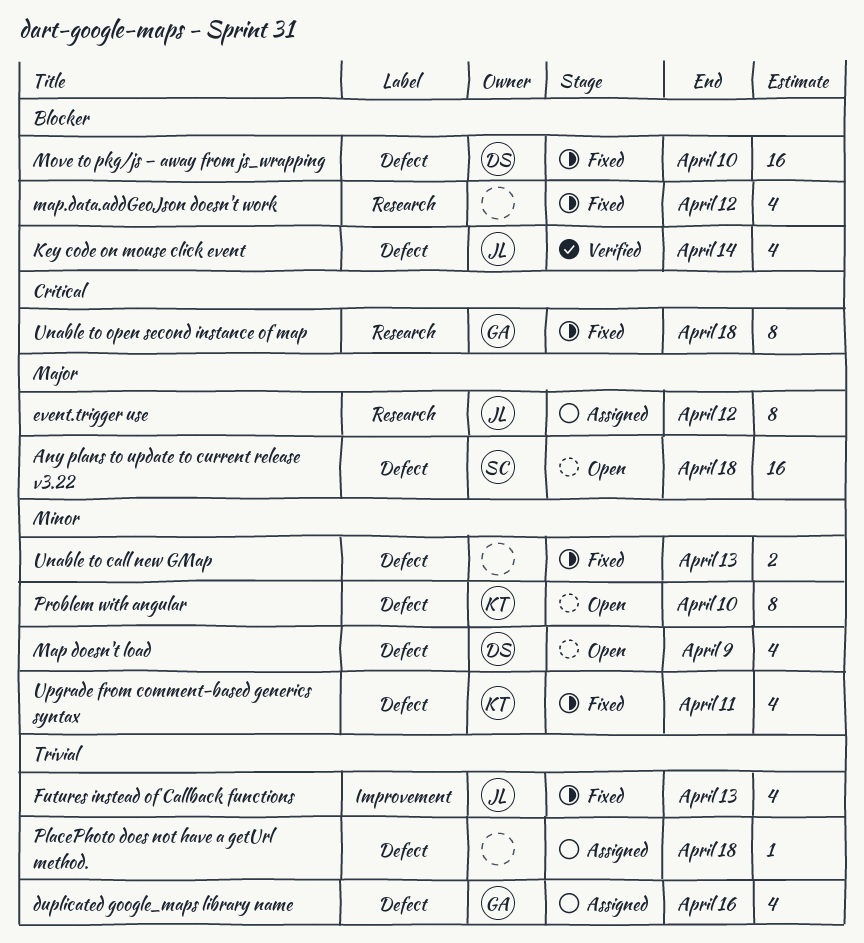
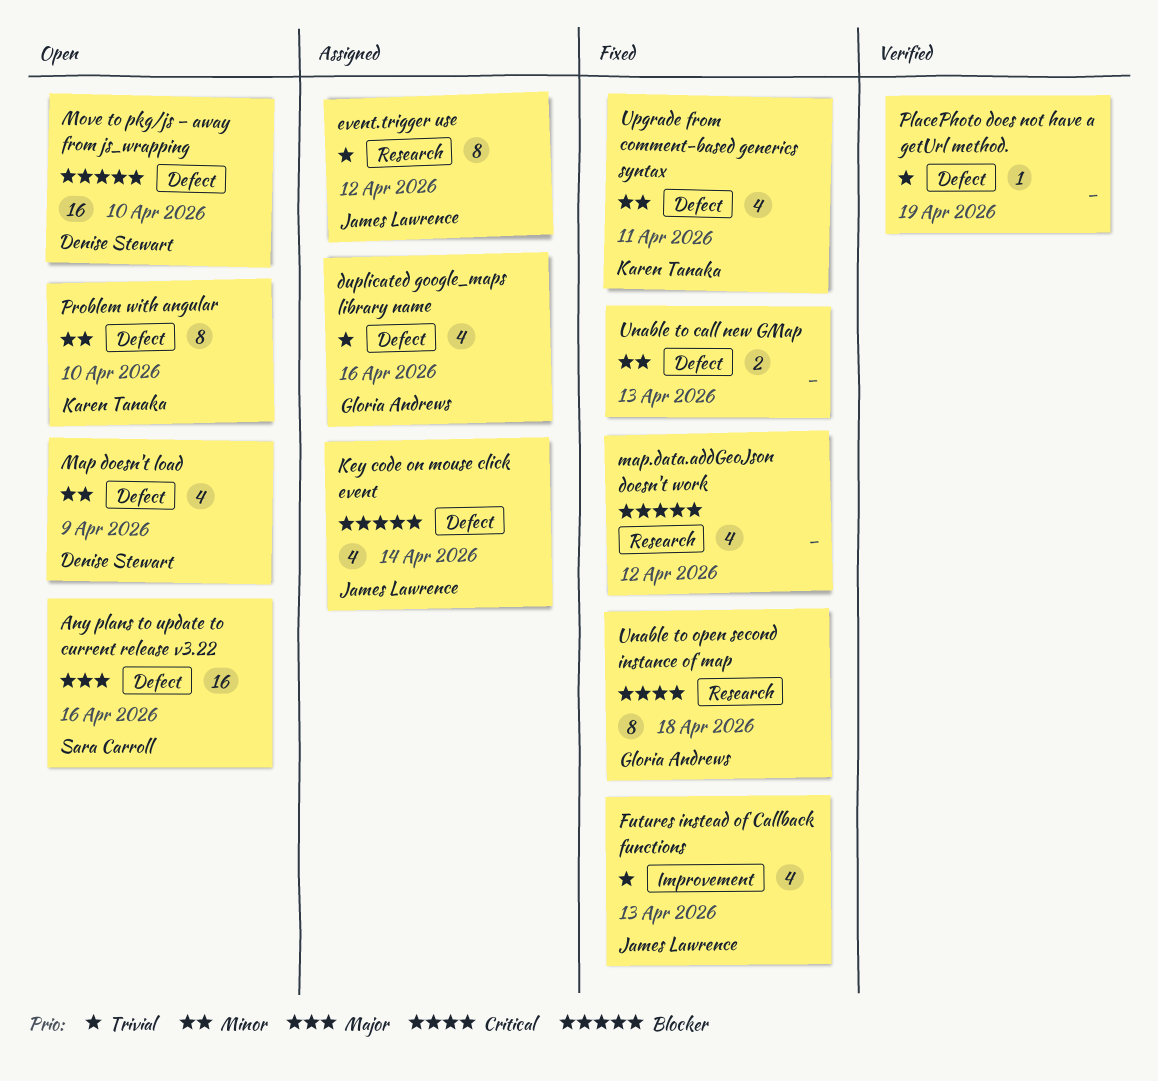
Any plans to update to current release v3.22, due: Apr 18 -> Apr 16
event.trigger use, priority: Major -> Trivial
Key code on mouse click event, status: Verified -> Assigned
Move to pkg/js – away from js_wrapping, status: Fixed -> Open
PlacePhoto does not have a getUrl method., status: Assigned -> Verified
PlacePhoto does not have a getUrl method., due: Apr 18 -> Apr 19

